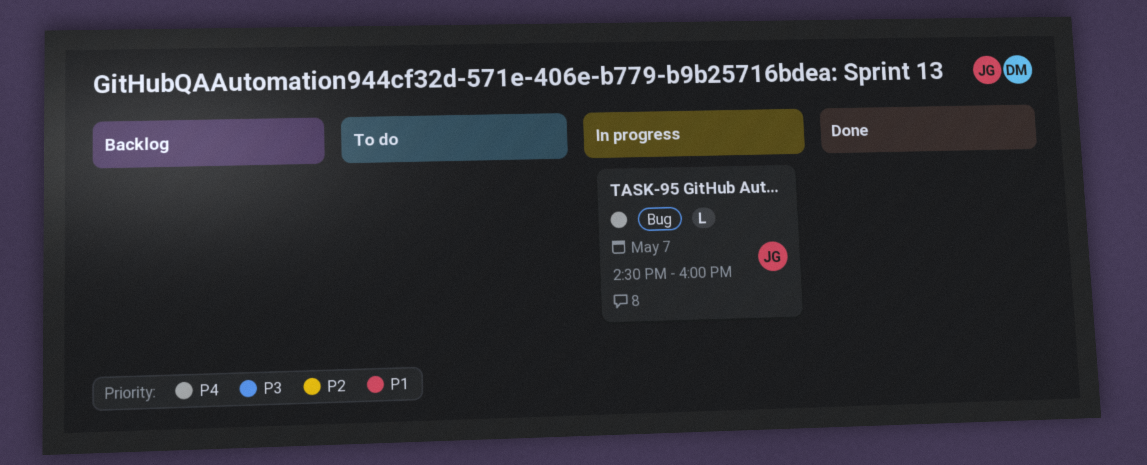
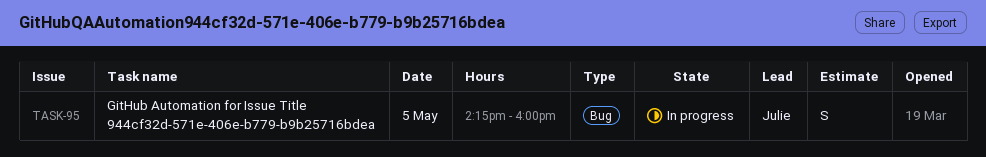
TASK-95, estimate: L -> S
TASK-95, day: May 7 -> May 5
TASK-95, begins: 14:30 -> 14:15

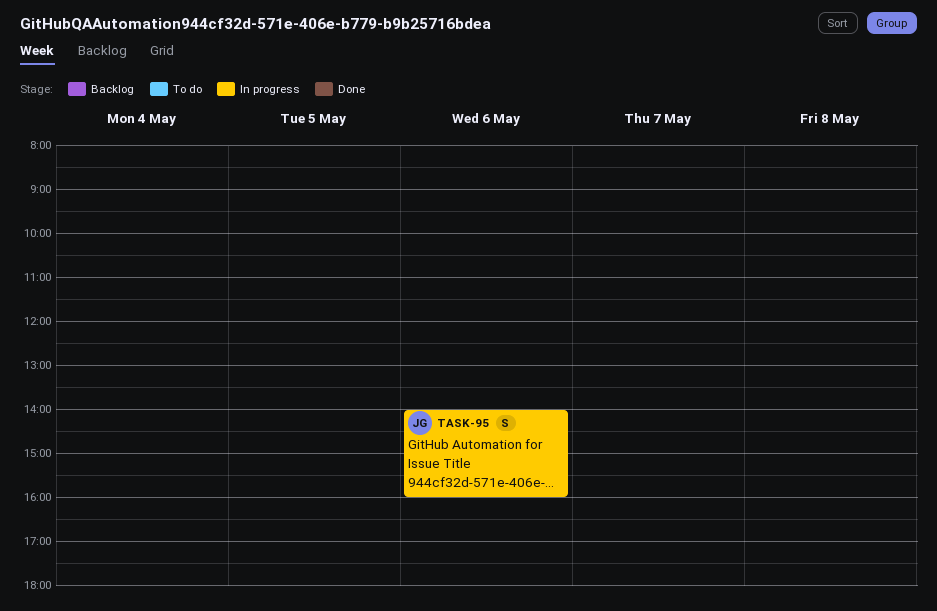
TASK-95, day: May 5 -> May 6
TASK-95, begins: 14:15 -> 14:00

